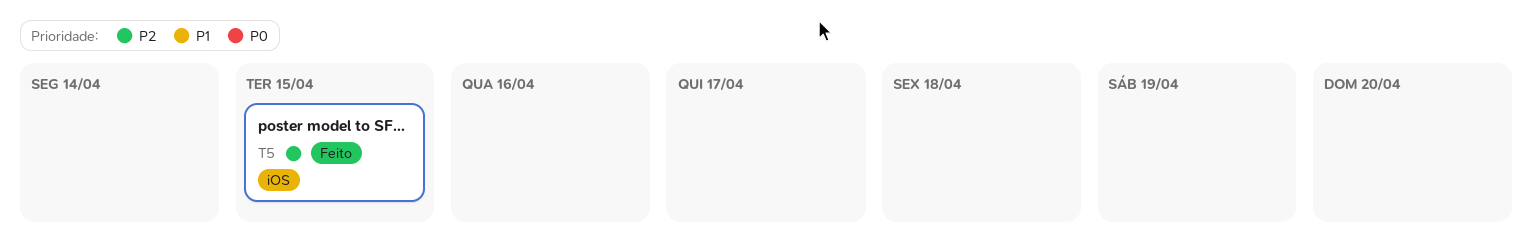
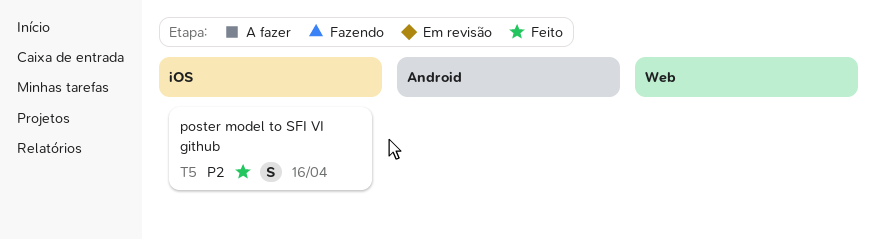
T5, due: Apr 15 -> Apr 16

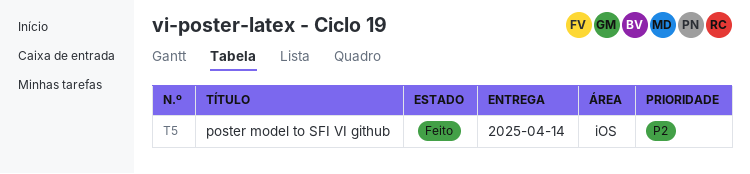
T5, due: Apr 16 -> Apr 14

